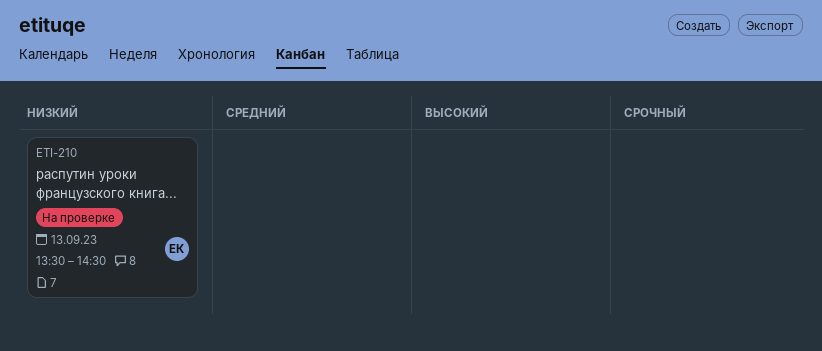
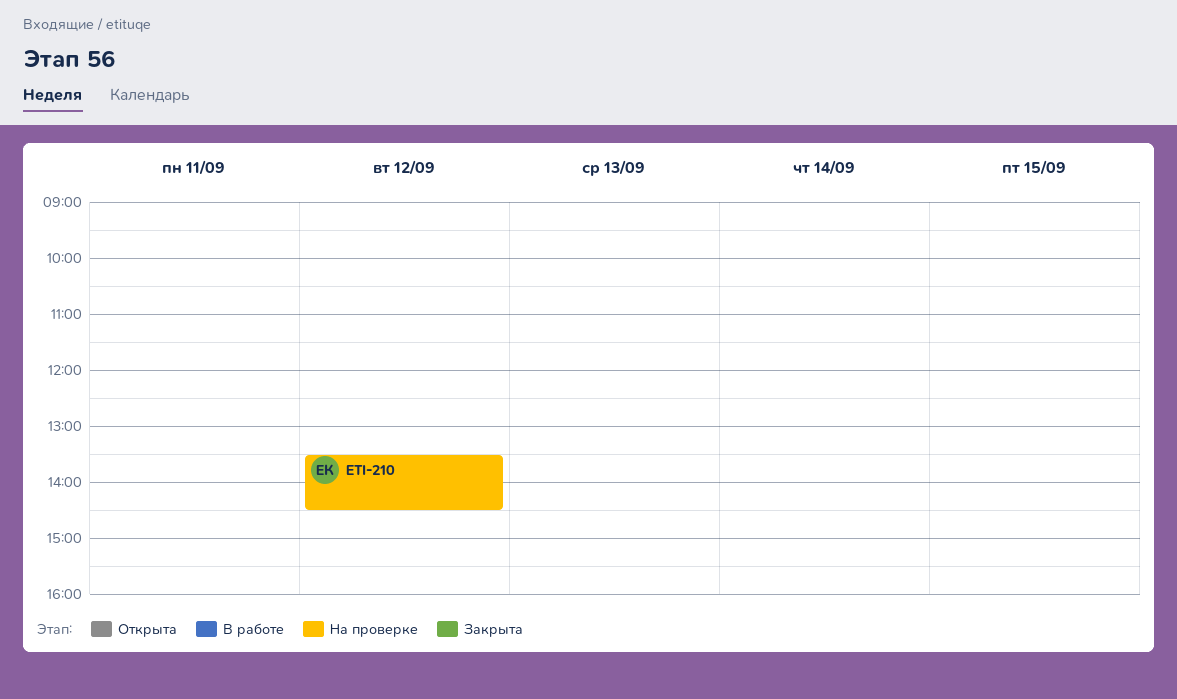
ETI-210, day: Sep 13 -> Sep 12

